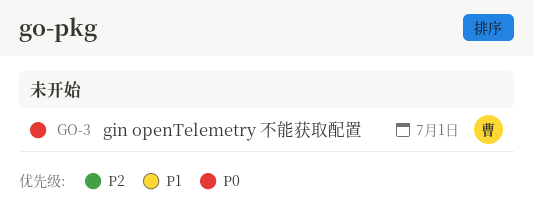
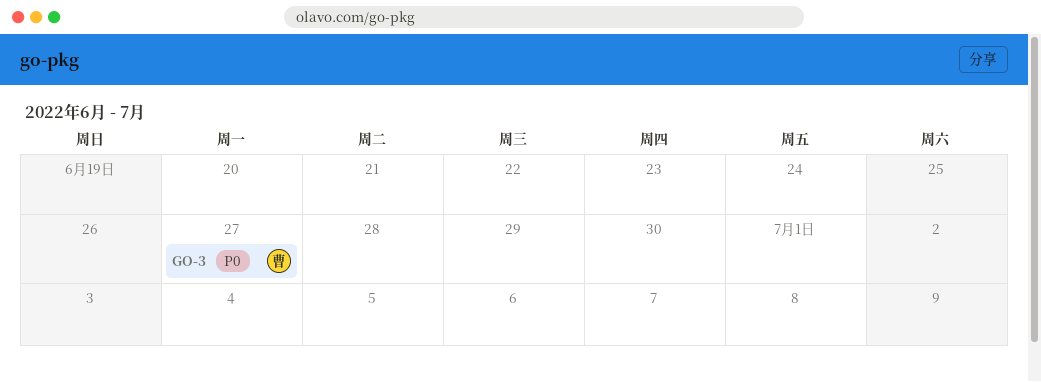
GO-3, due: Jul 1 -> Jun 27

